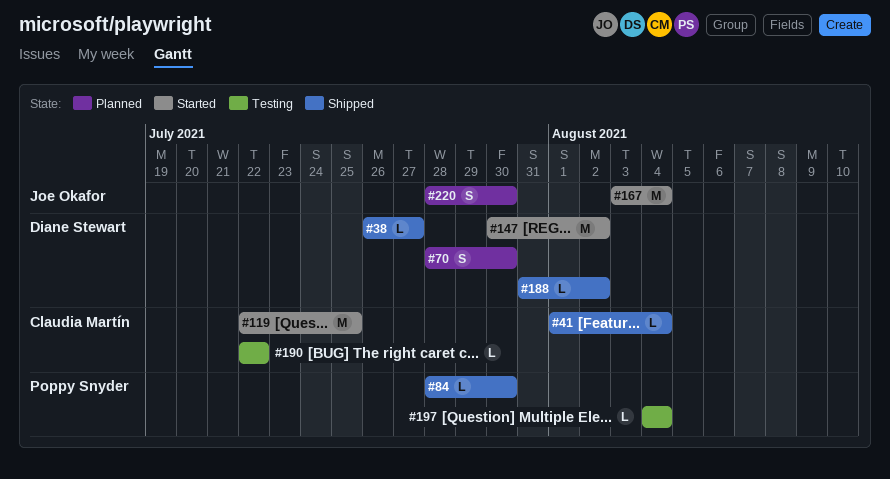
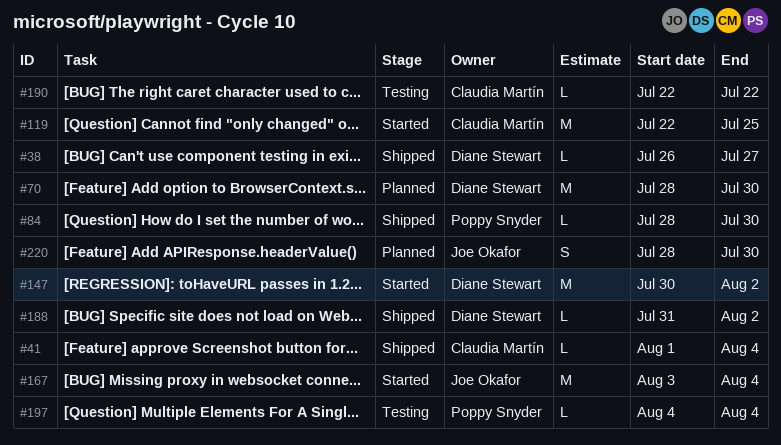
#70, estimate: S -> M

